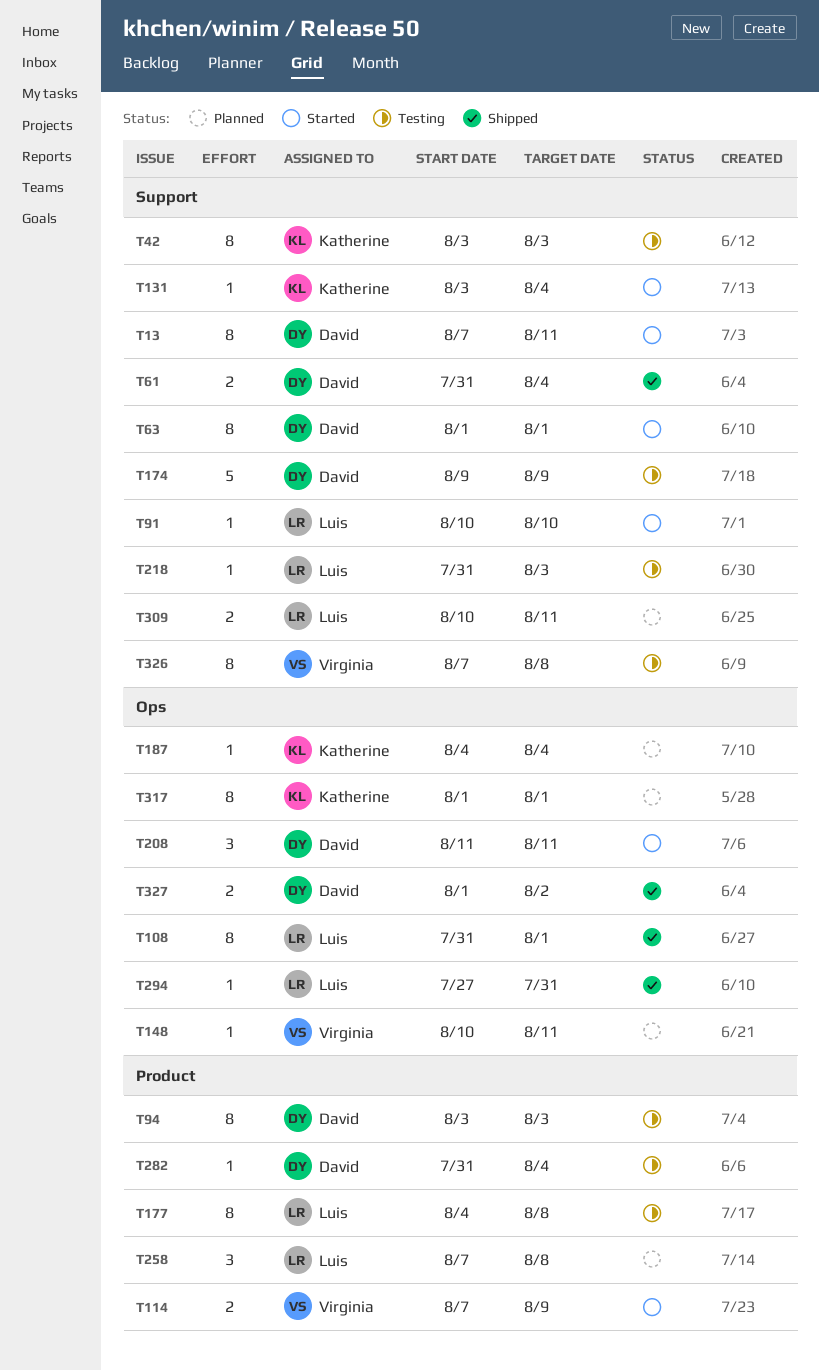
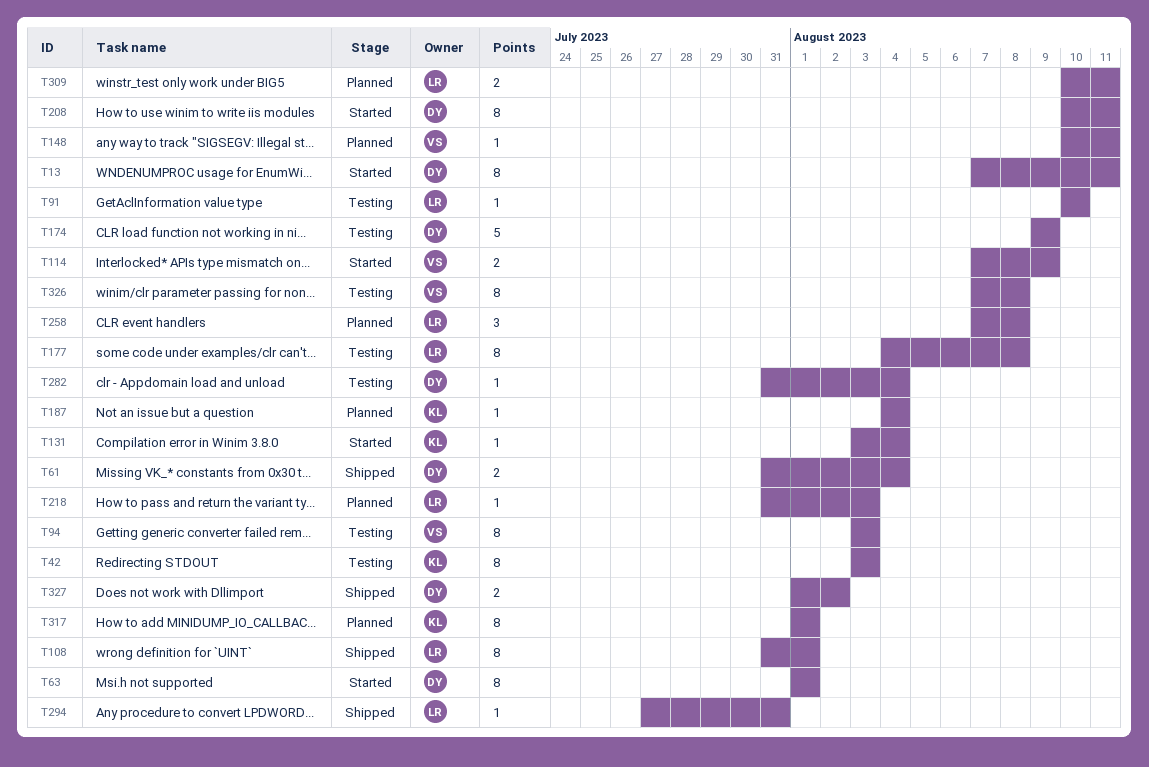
T91, status: Started -> Testing
T94, owner: David -> Virginia
T208, estimate: 3 -> 8
T208, start: Aug 11 -> Aug 10
T218, status: Testing -> Planned

